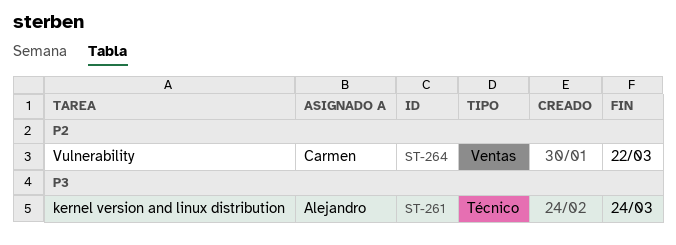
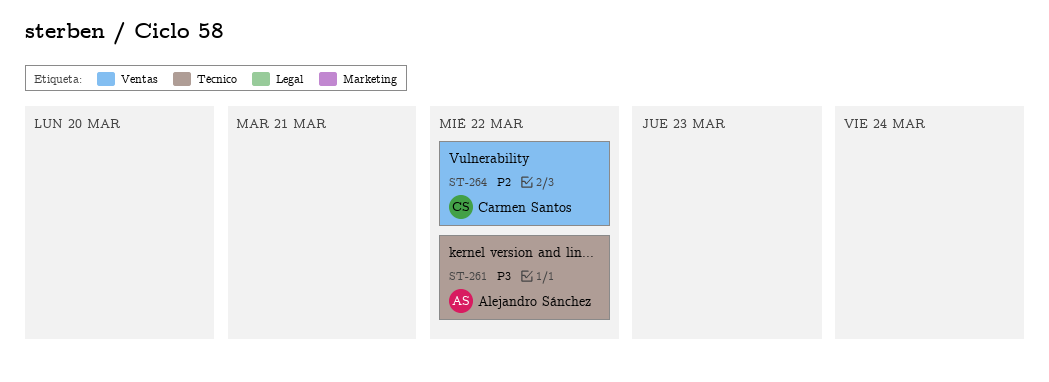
ST-261, due: Mar 24 -> Mar 22

